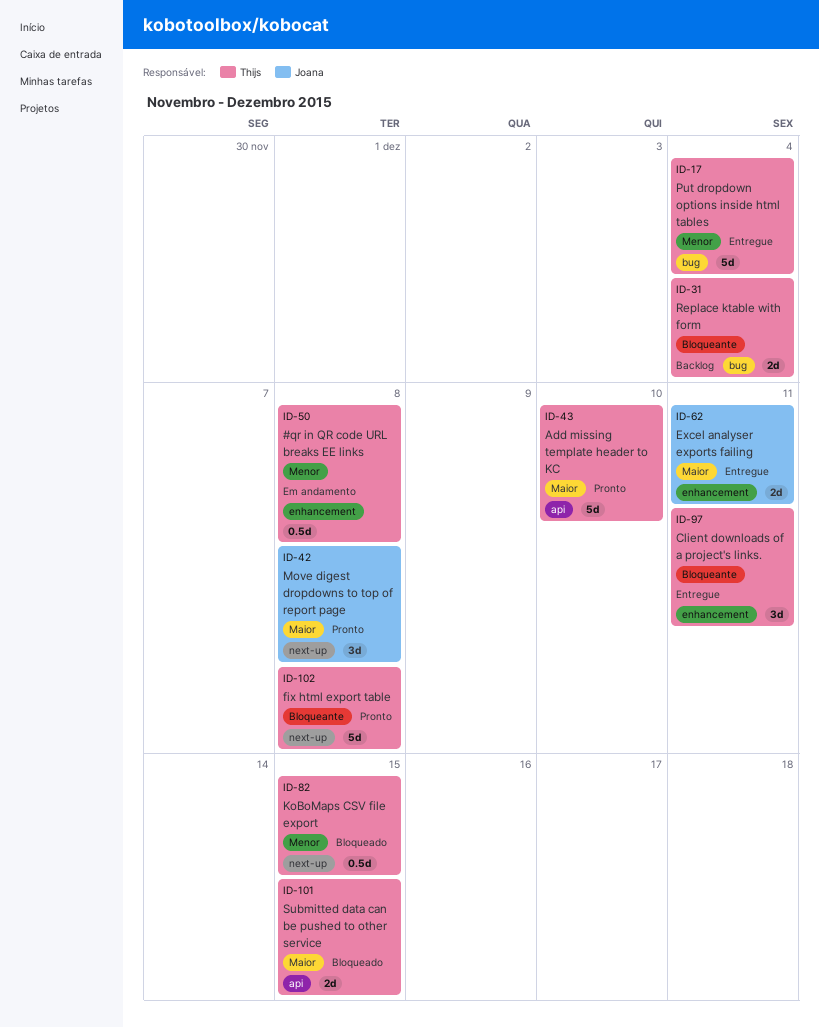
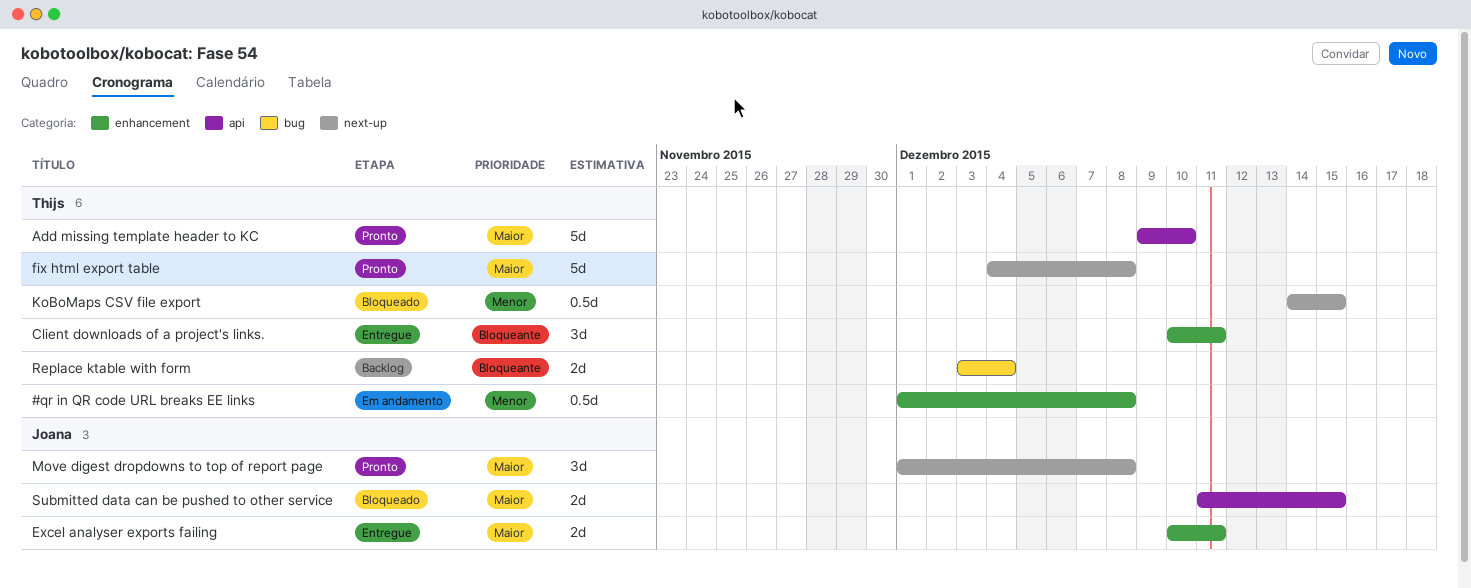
fix html export table, priority: Bloqueante -> Maior
Put dropdown options inside html tables: present -> none
Submitted data can be pushed to other service, owner: Thijs -> Joana

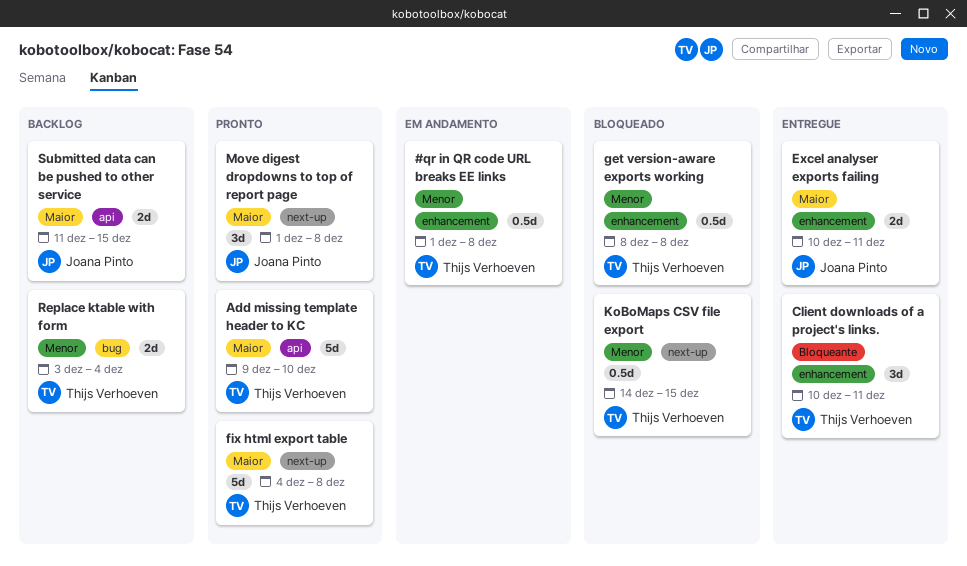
get version-aware exports working: none -> present
Replace ktable with form, priority: Bloqueante -> Menor
Submitted data can be pushed to other service, status: Bloqueado -> Backlog

